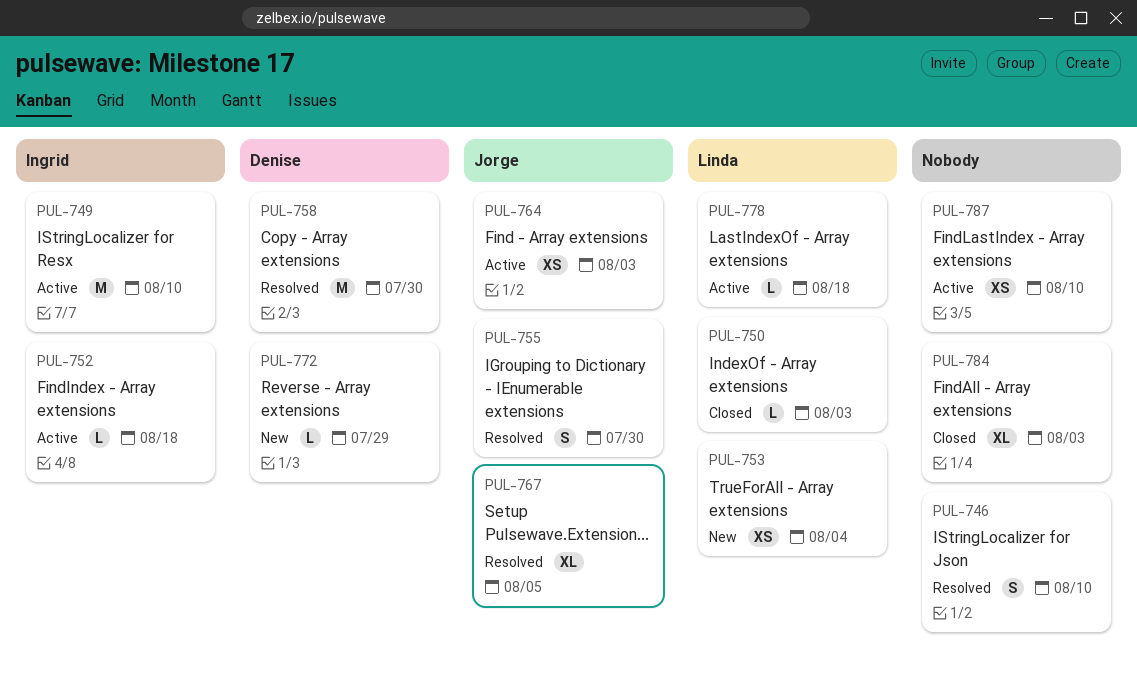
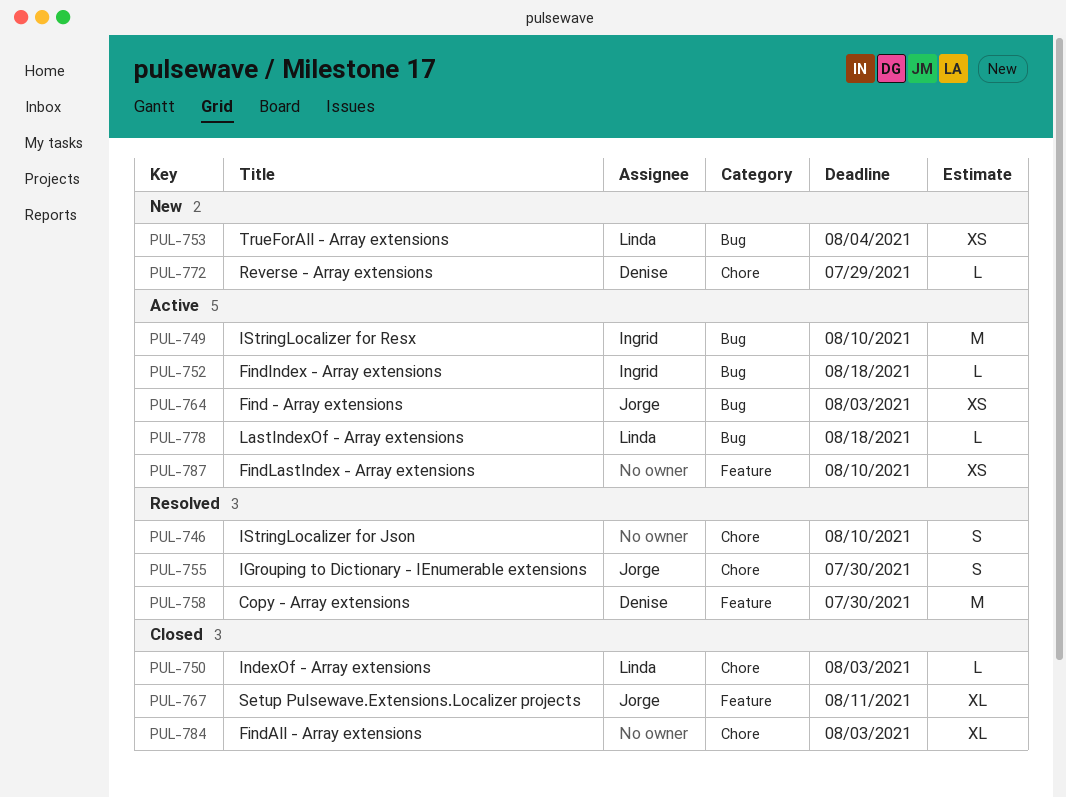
PUL-767, status: Resolved -> Closed
PUL-767, due: Aug 5 -> Aug 11

